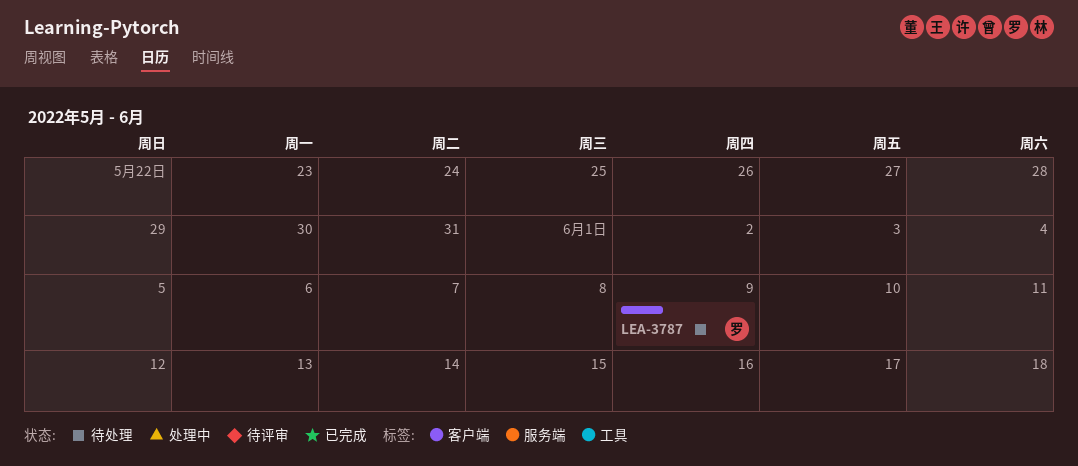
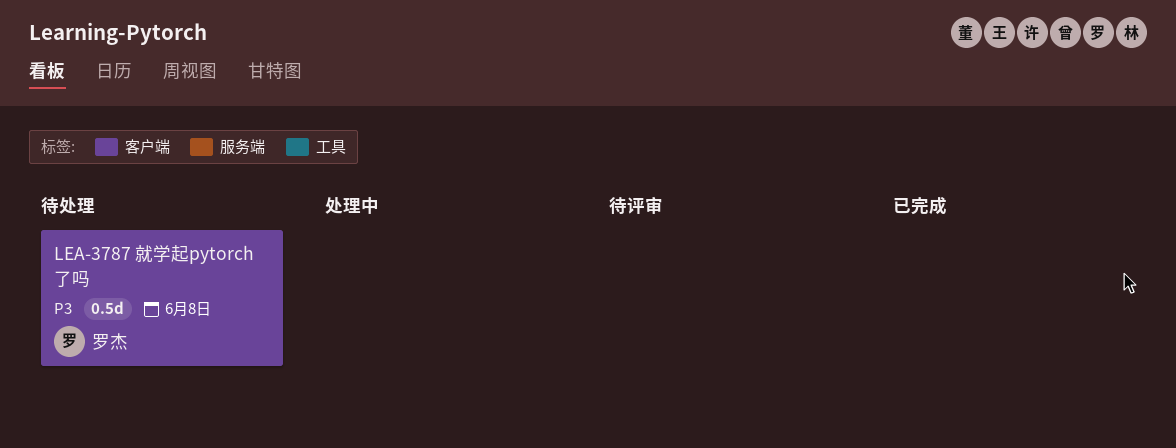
LEA-3787, due: Jun 9 -> Jun 8

